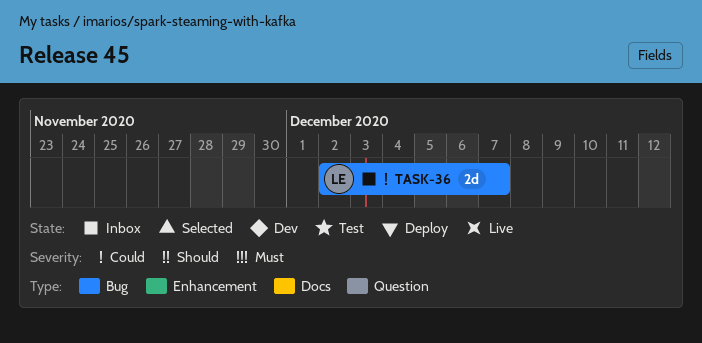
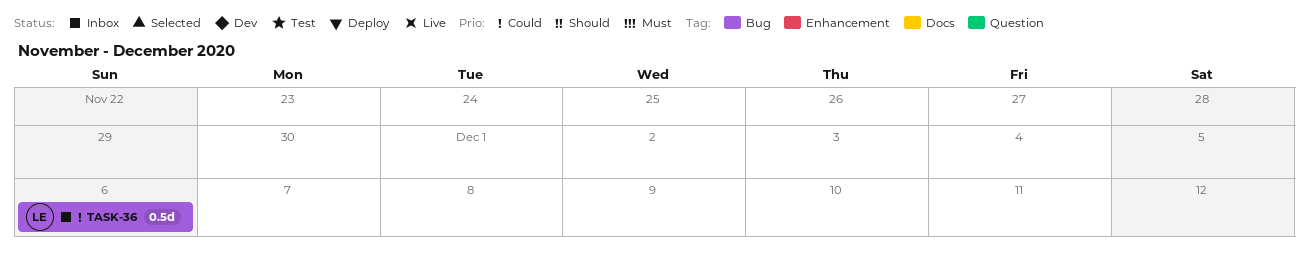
TASK-36, estimate: 2d -> 0.5d
TASK-36, start: Dec 2 -> Dec 6
TASK-36, due: Dec 7 -> Dec 6

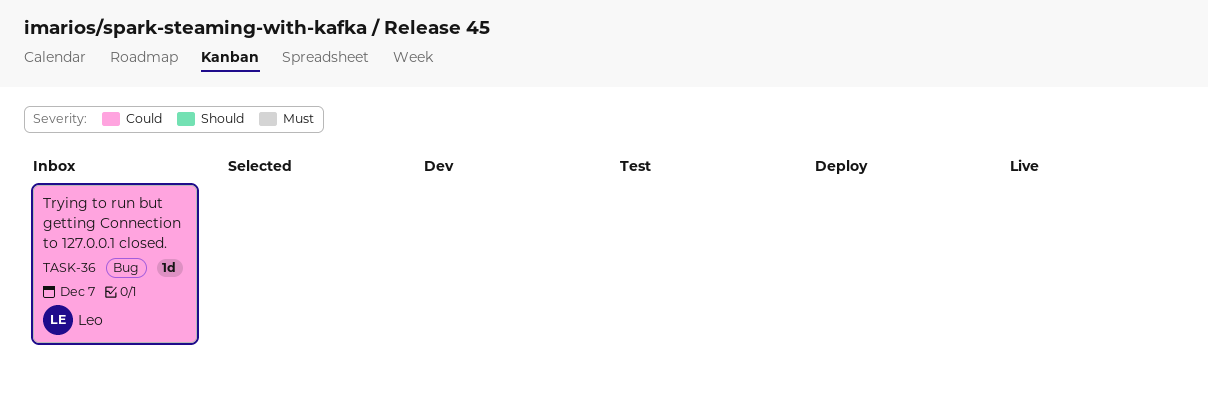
TASK-36, estimate: 0.5d -> 1d
TASK-36, due: Dec 6 -> Dec 7

